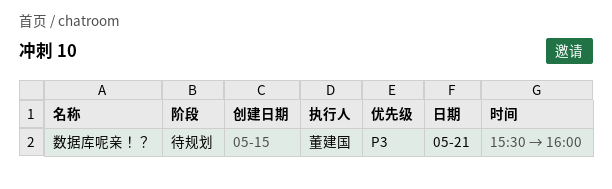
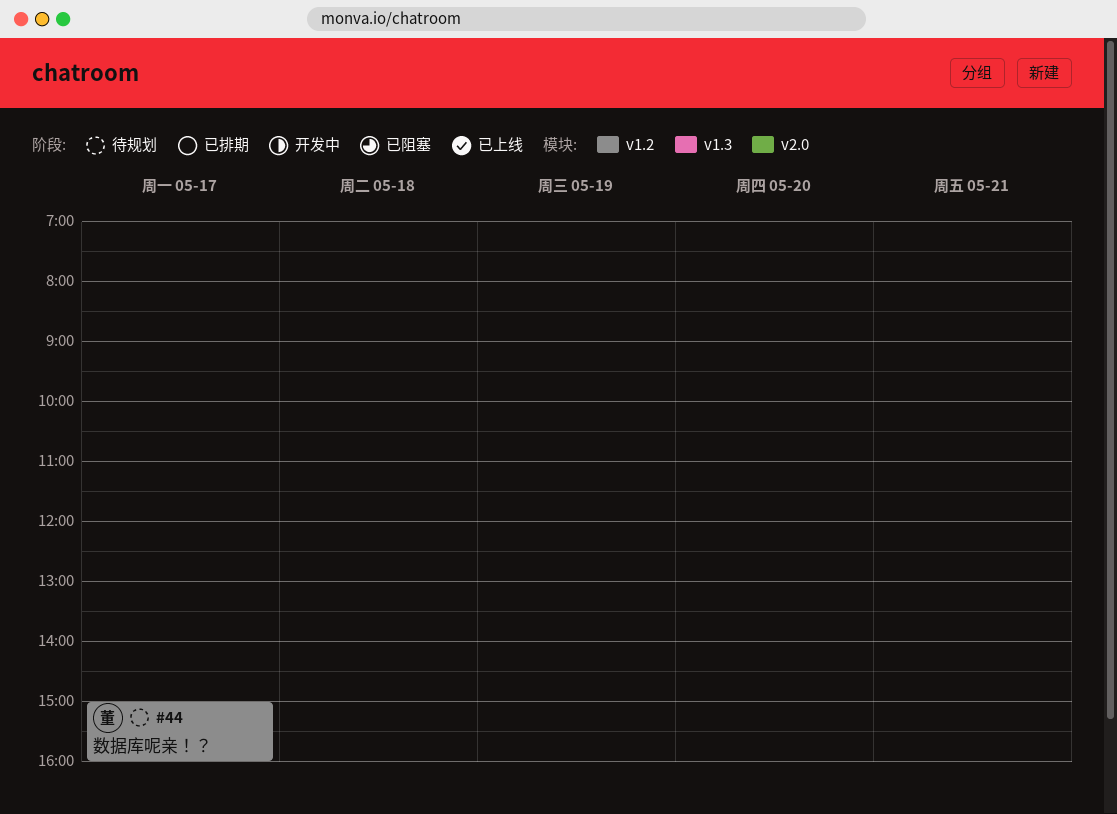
数据库呢亲！？, day: May 21 -> May 17
数据库呢亲！？, begins: 15:30 -> 15:00

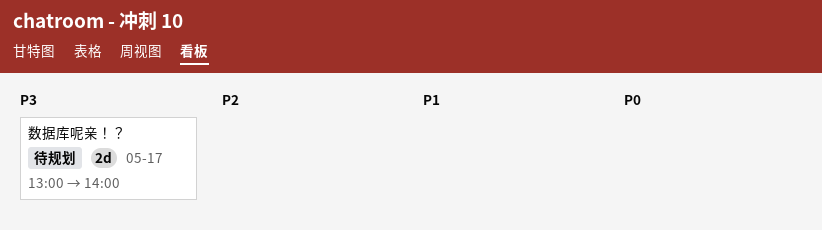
数据库呢亲！？, begins: 15:00 -> 13:00
数据库呢亲！？, ends: 16:00 -> 14:00

